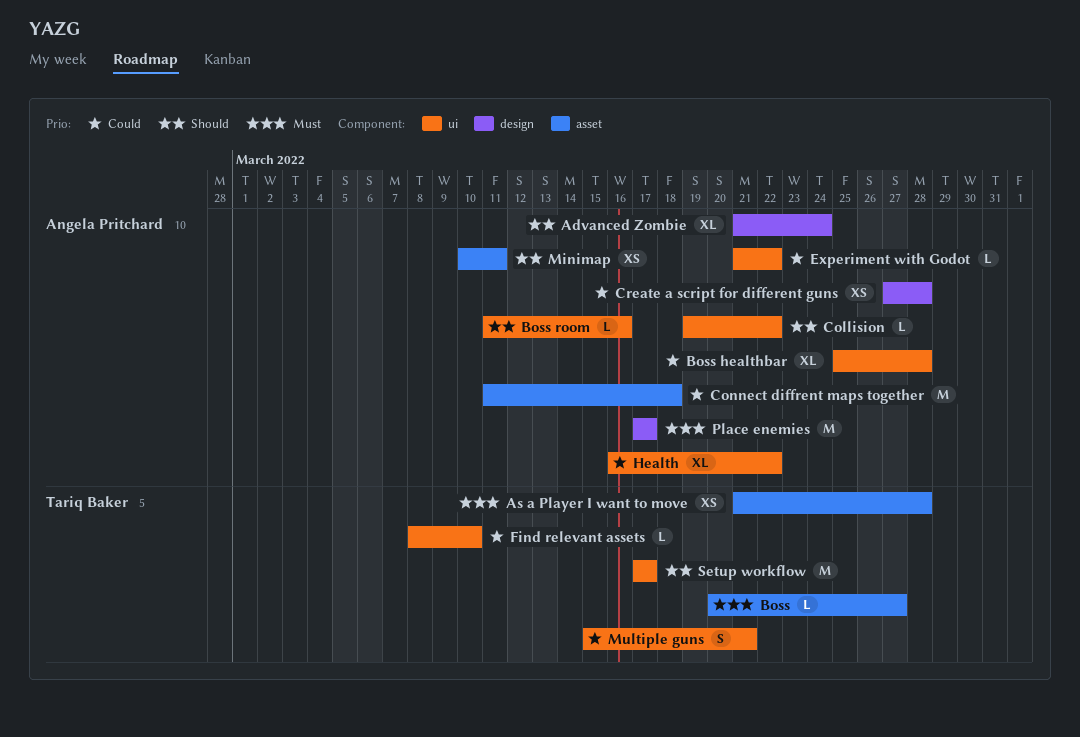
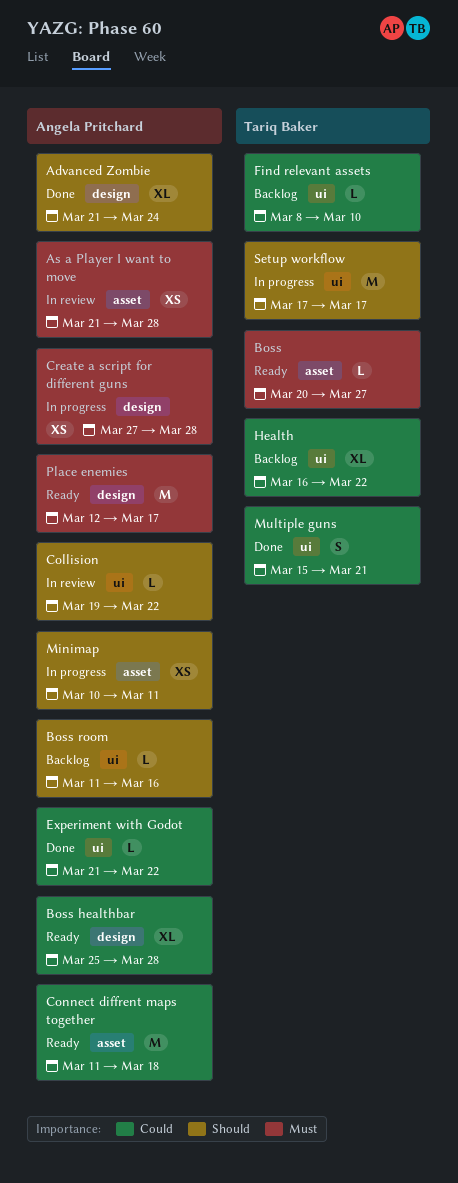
As a Player I want to move, owner: Tariq Baker -> Angela Pritchard
Boss healthbar, label: ui -> design
Create a script for different guns, priority: Could -> Must
Health, owner: Angela Pritchard -> Tariq Baker
Place enemies, start: Mar 17 -> Mar 12

